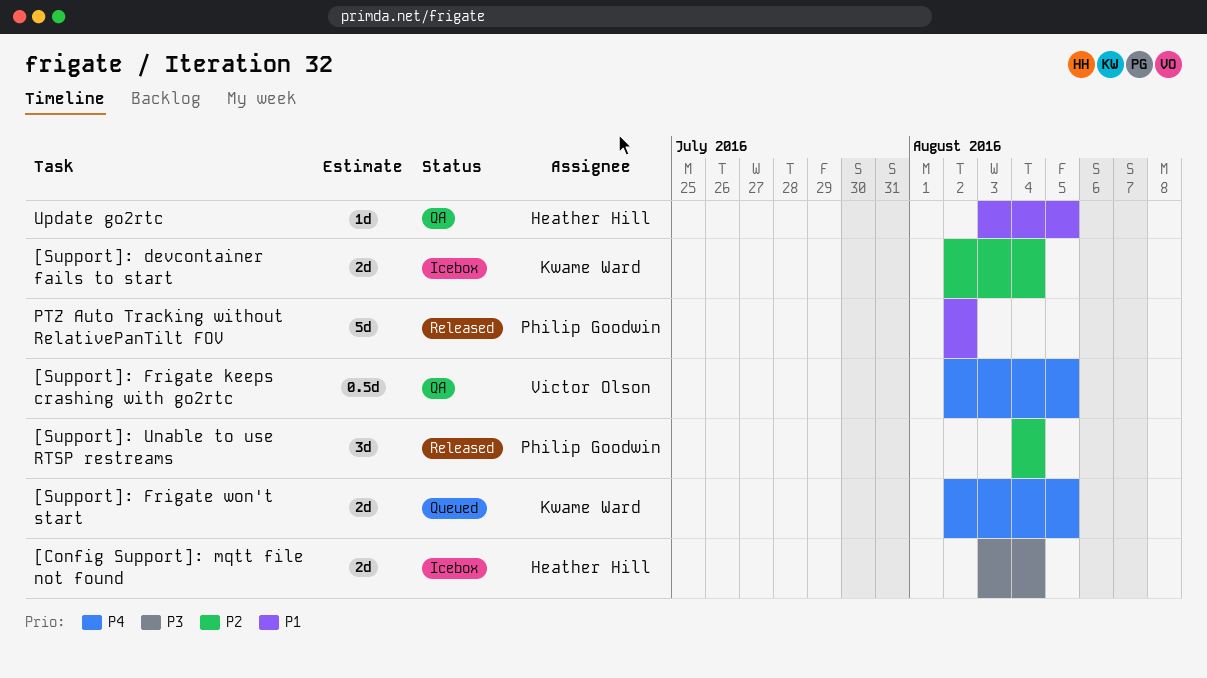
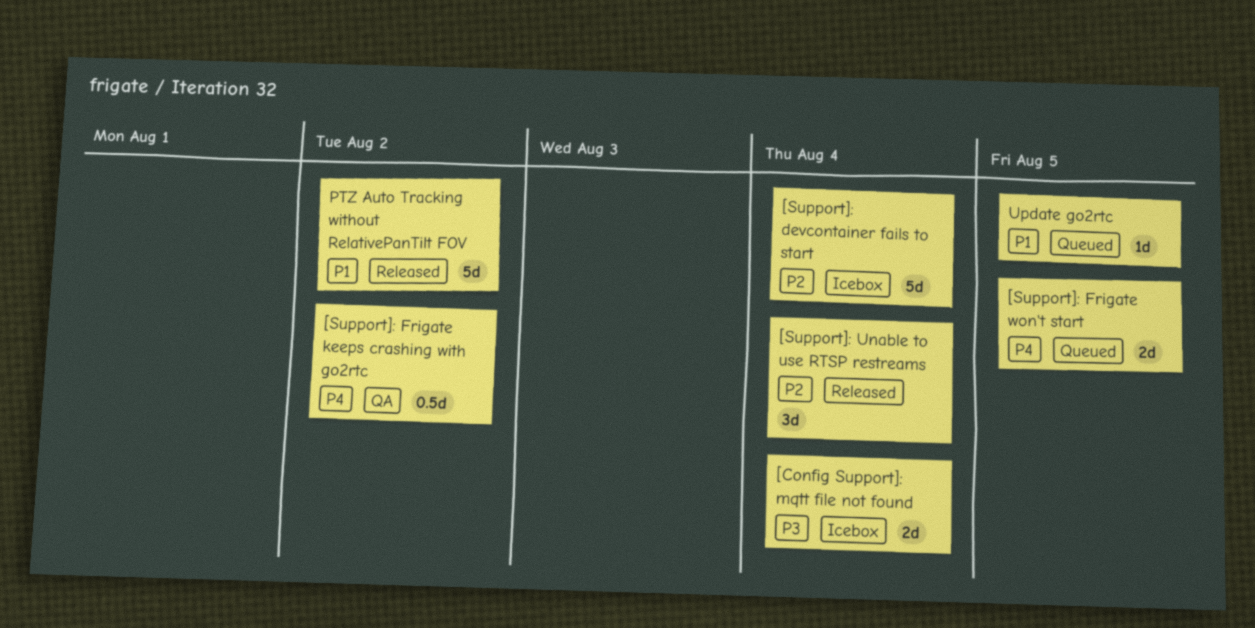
[Support]: devcontainer fails to start, estimate: 2d -> 5d
[Support]: Frigate keeps crashing with go2rtc, due: Aug 5 -> Aug 2
Update go2rtc, status: QA -> Queued

